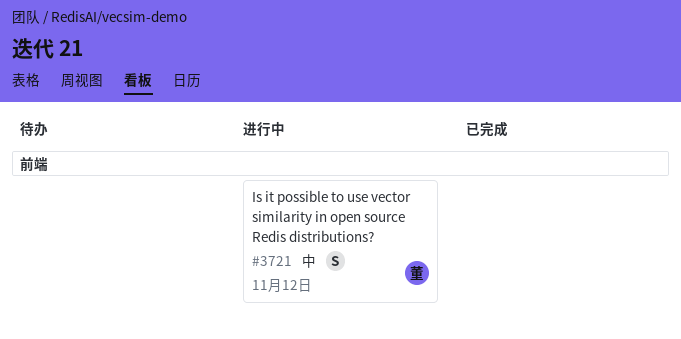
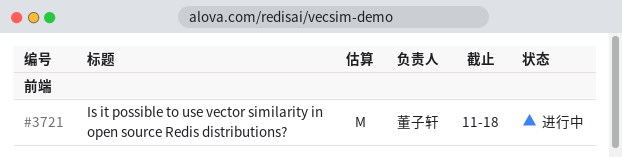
#3721, estimate: S -> M
#3721, due: Nov 12 -> Nov 18

